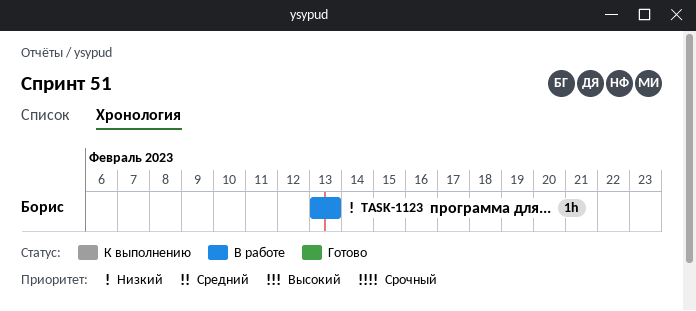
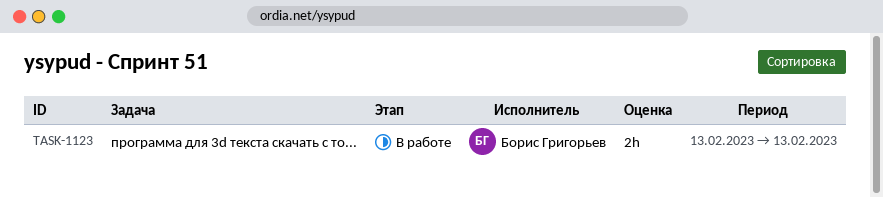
TASK-1123, estimate: 1h -> 2h

